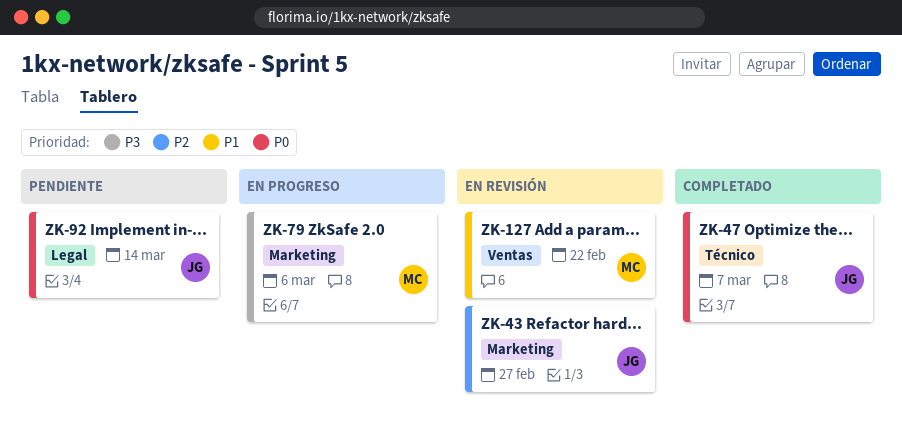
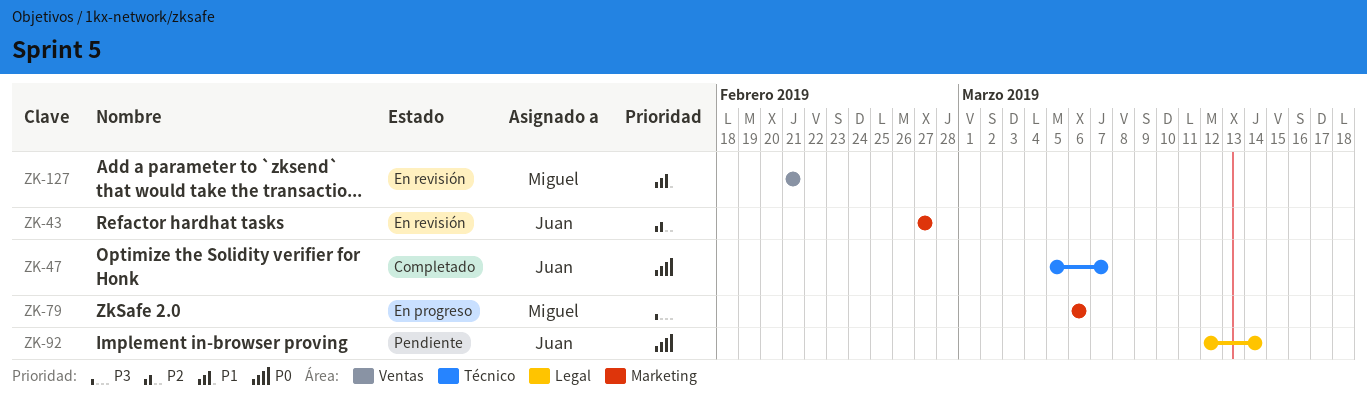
ZK-127, due: Feb 22 -> Feb 21

